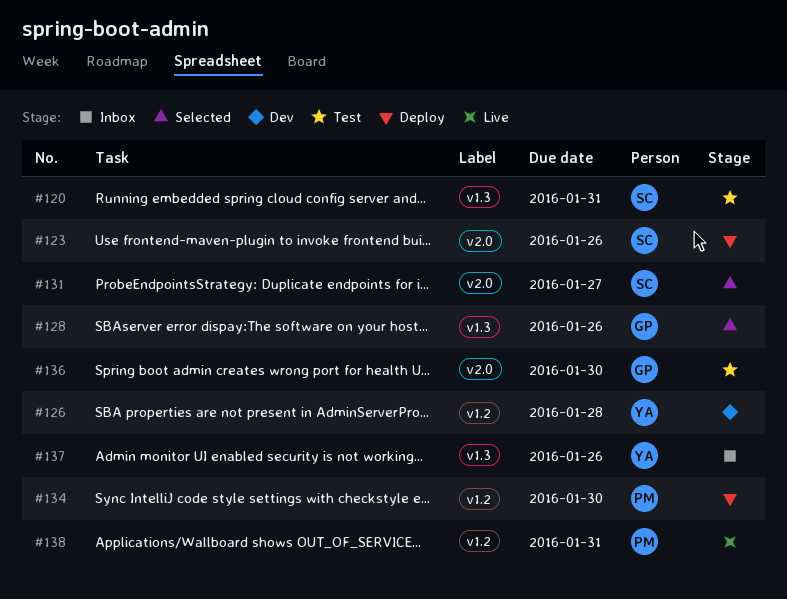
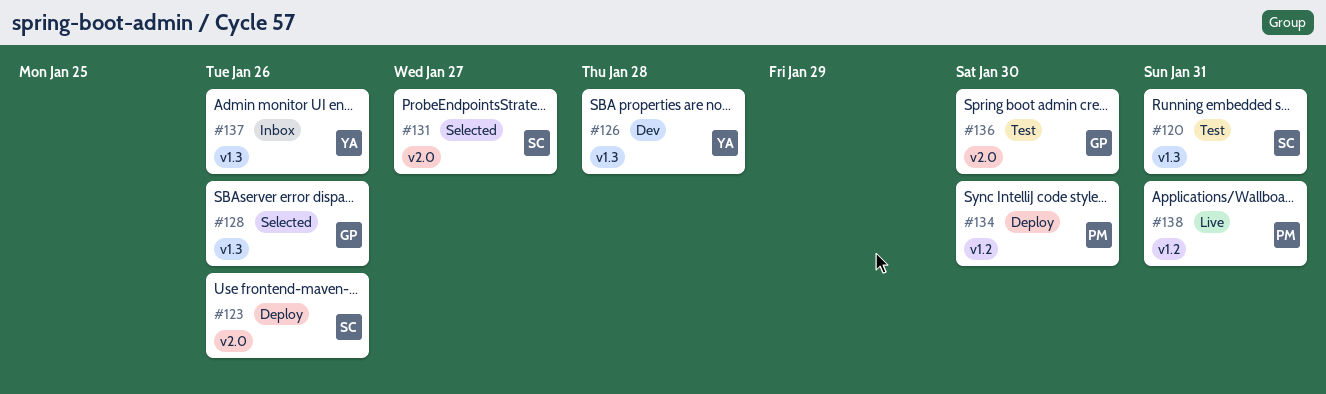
#126, label: v1.2 -> v1.3

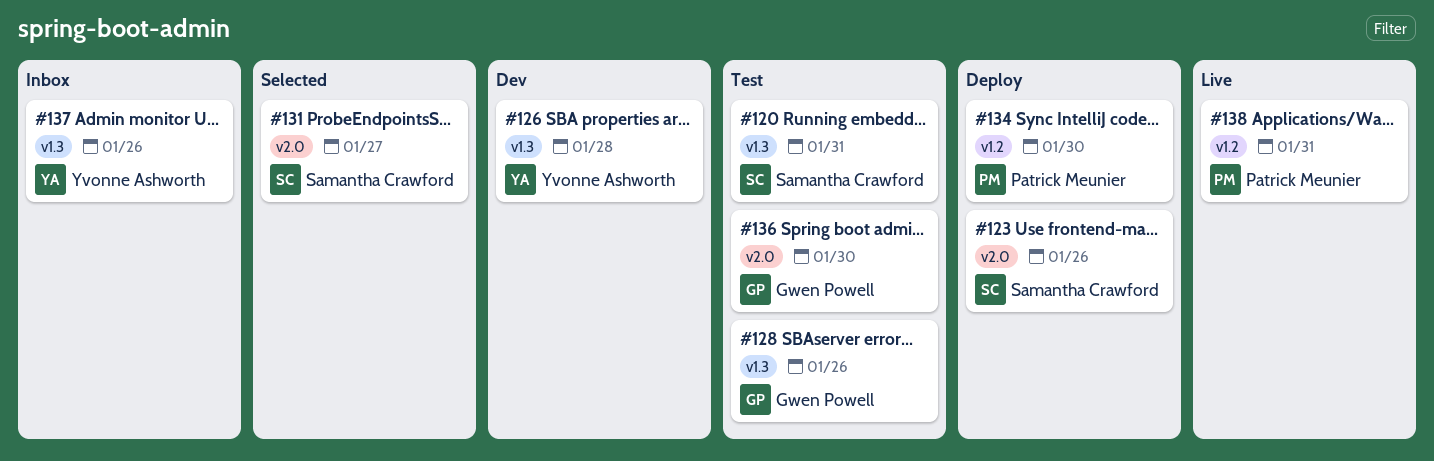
#128, status: Selected -> Test

